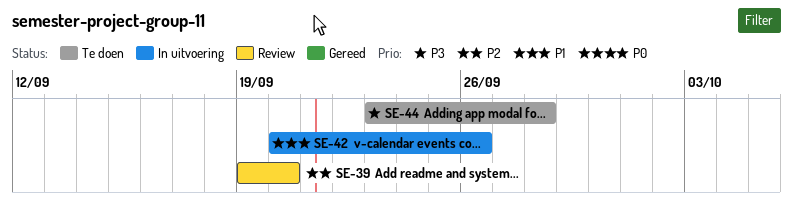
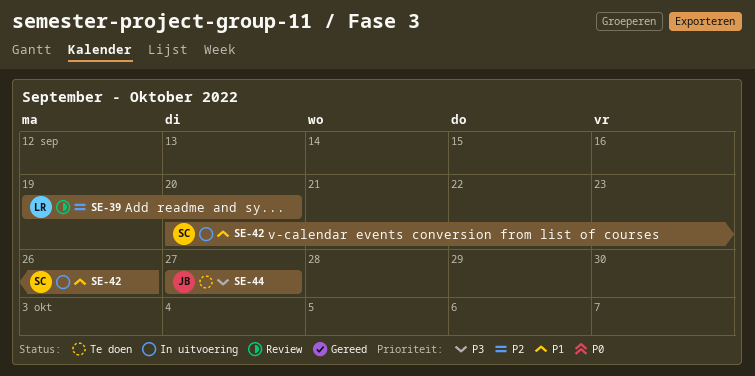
SE-44, start: Sep 23 -> Sep 27
SE-44, due: Sep 28 -> Sep 27

